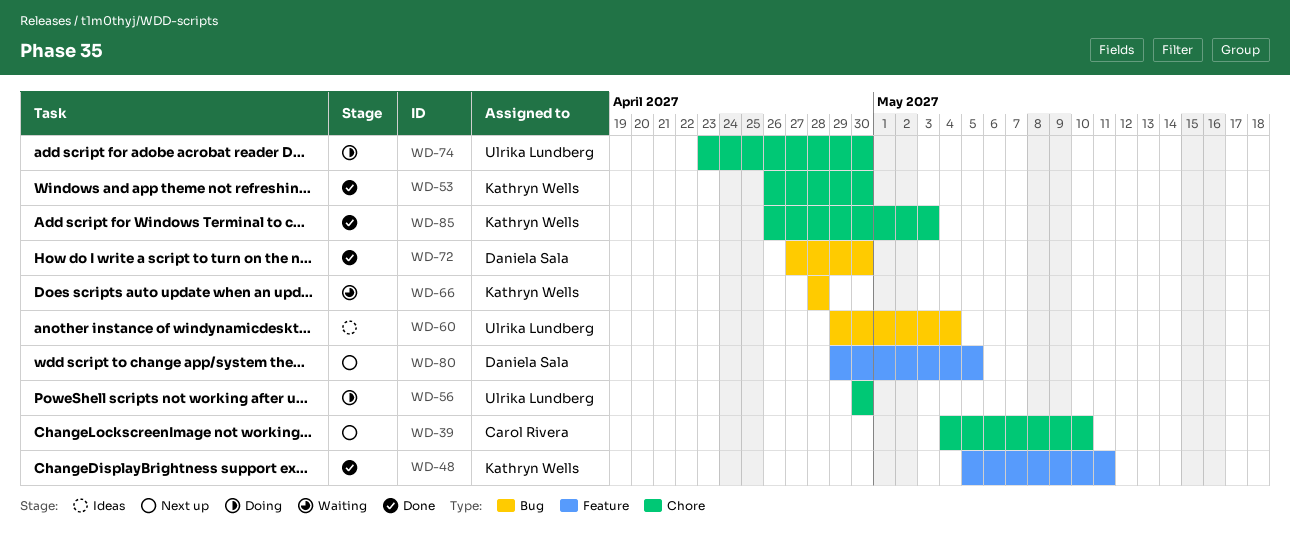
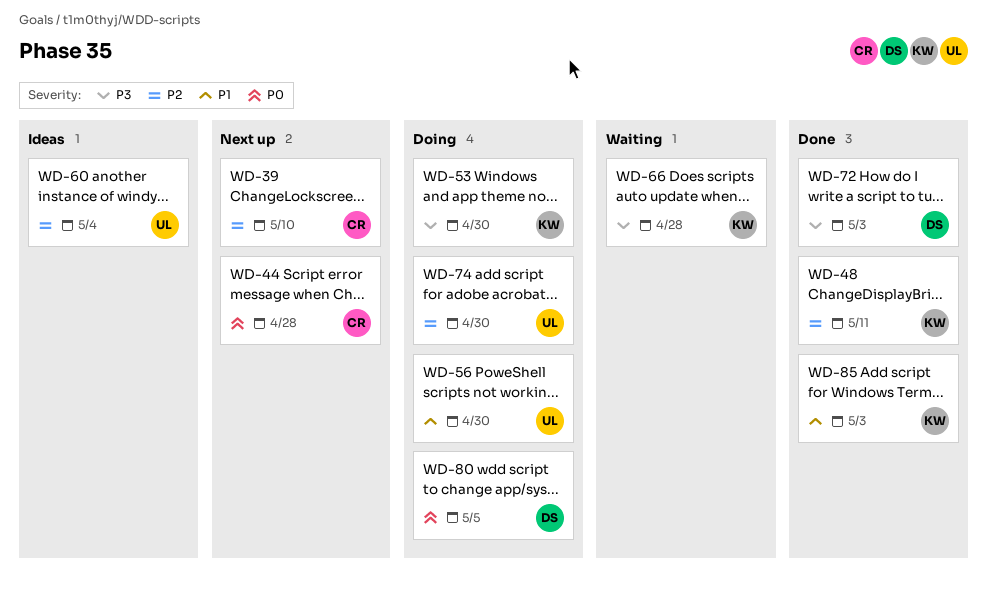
WD-44: none -> present
WD-53, status: Done -> Doing
WD-72, due: Apr 30 -> May 3
WD-80, status: Next up -> Doing

